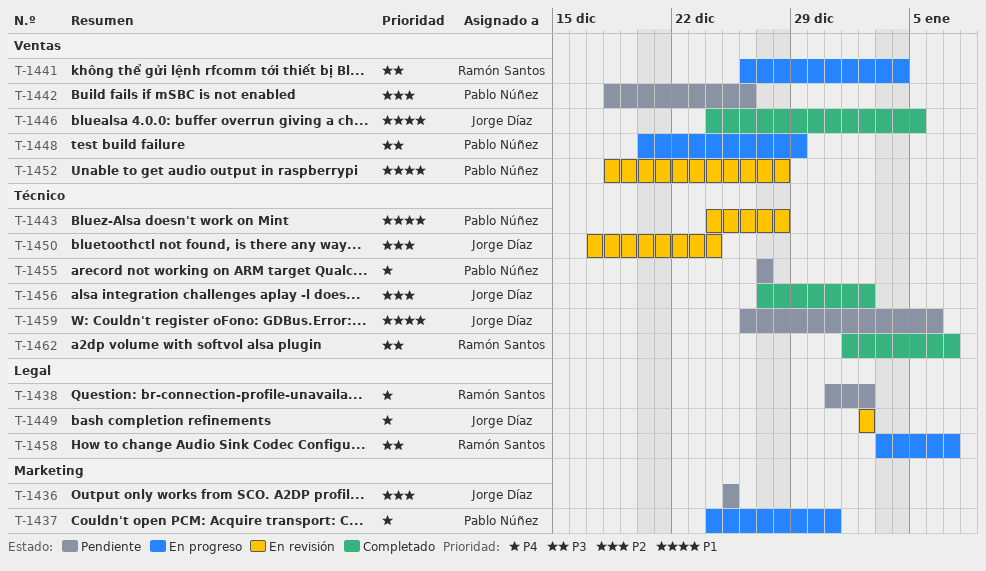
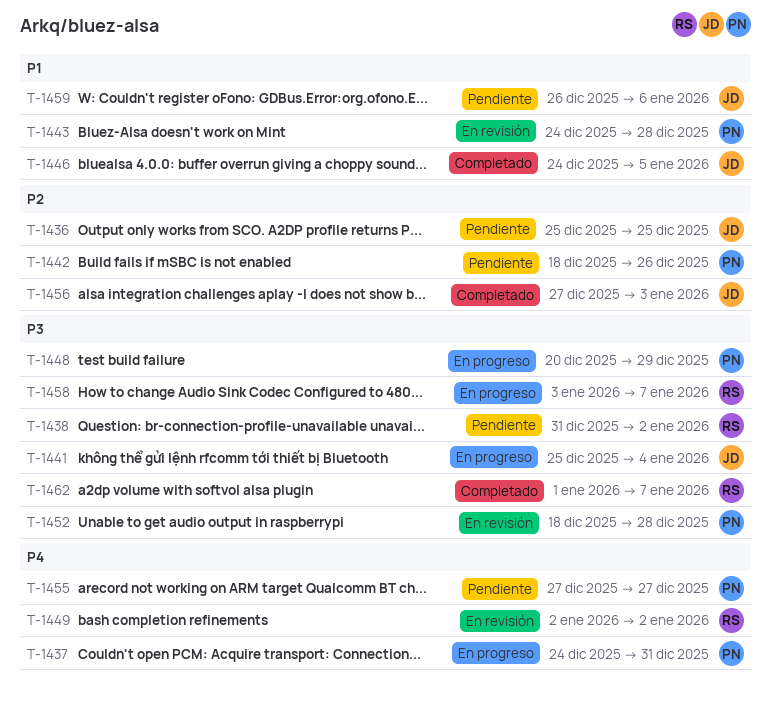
T-1438, priority: P4 -> P3
T-1441, owner: Ramón Santos -> Jorge Díaz
T-1441, start: Dec 26 -> Dec 25
T-1449, owner: Jorge Díaz -> Ramón Santos
T-1450: present -> none
T-1452, priority: P1 -> P3
T-1456, due: Jan 2 -> Jan 3

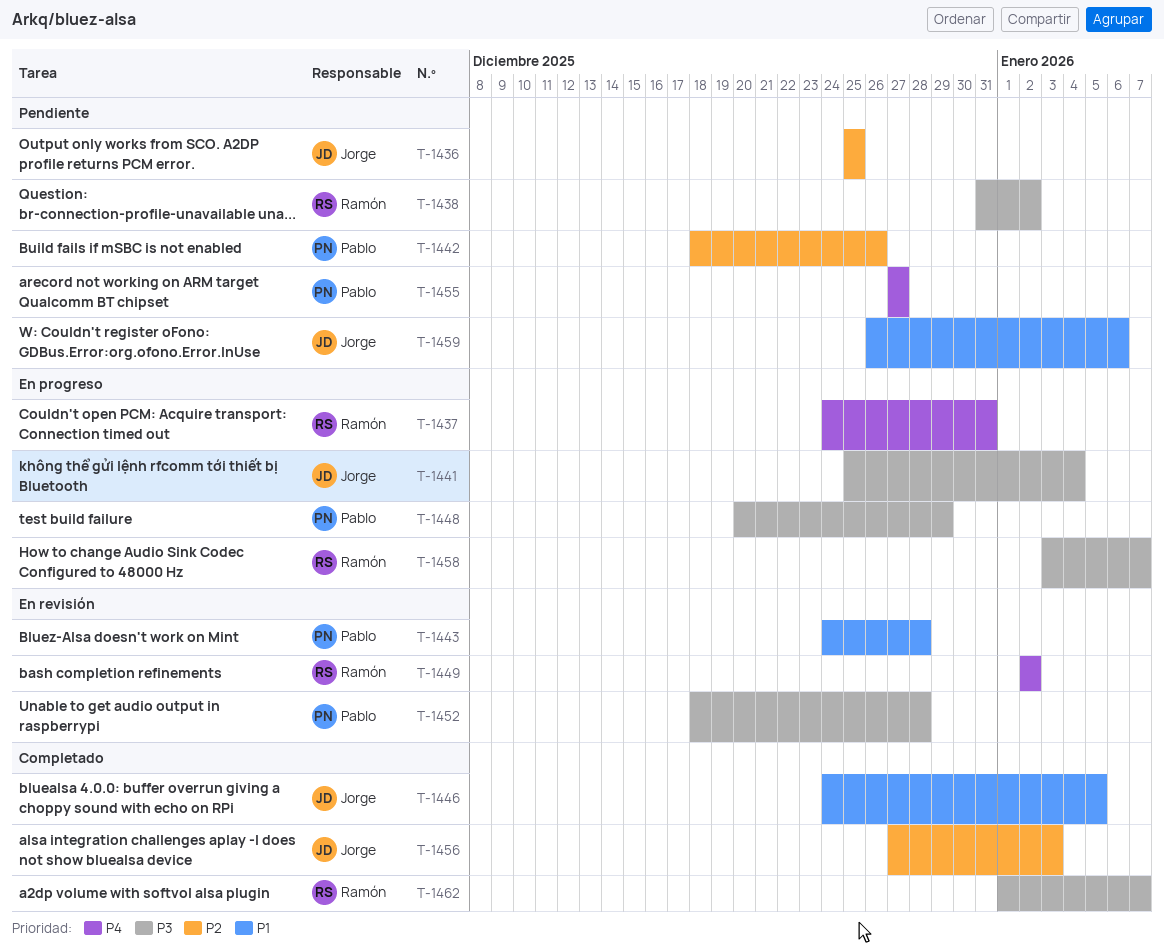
T-1437, owner: Pablo -> Ramón

